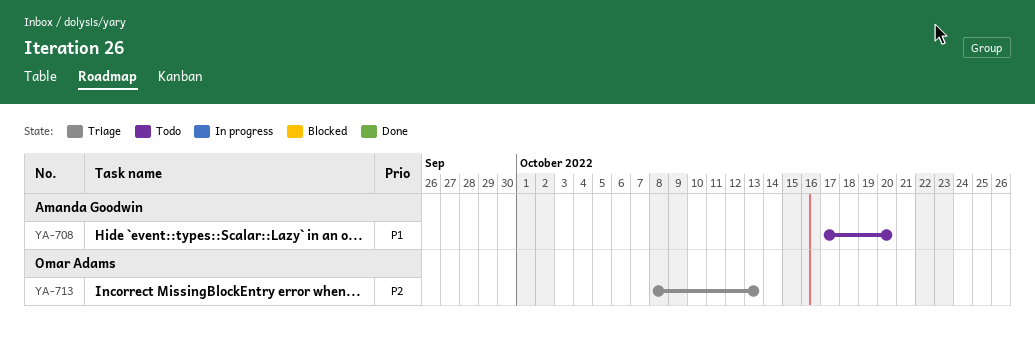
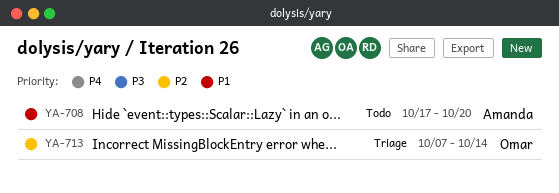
YA-713, start: Oct 8 -> Oct 7
YA-713, due: Oct 13 -> Oct 14

